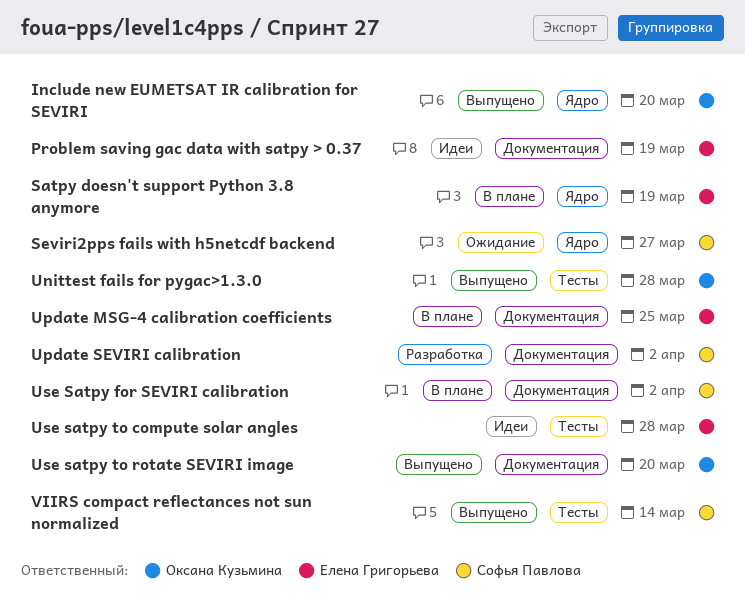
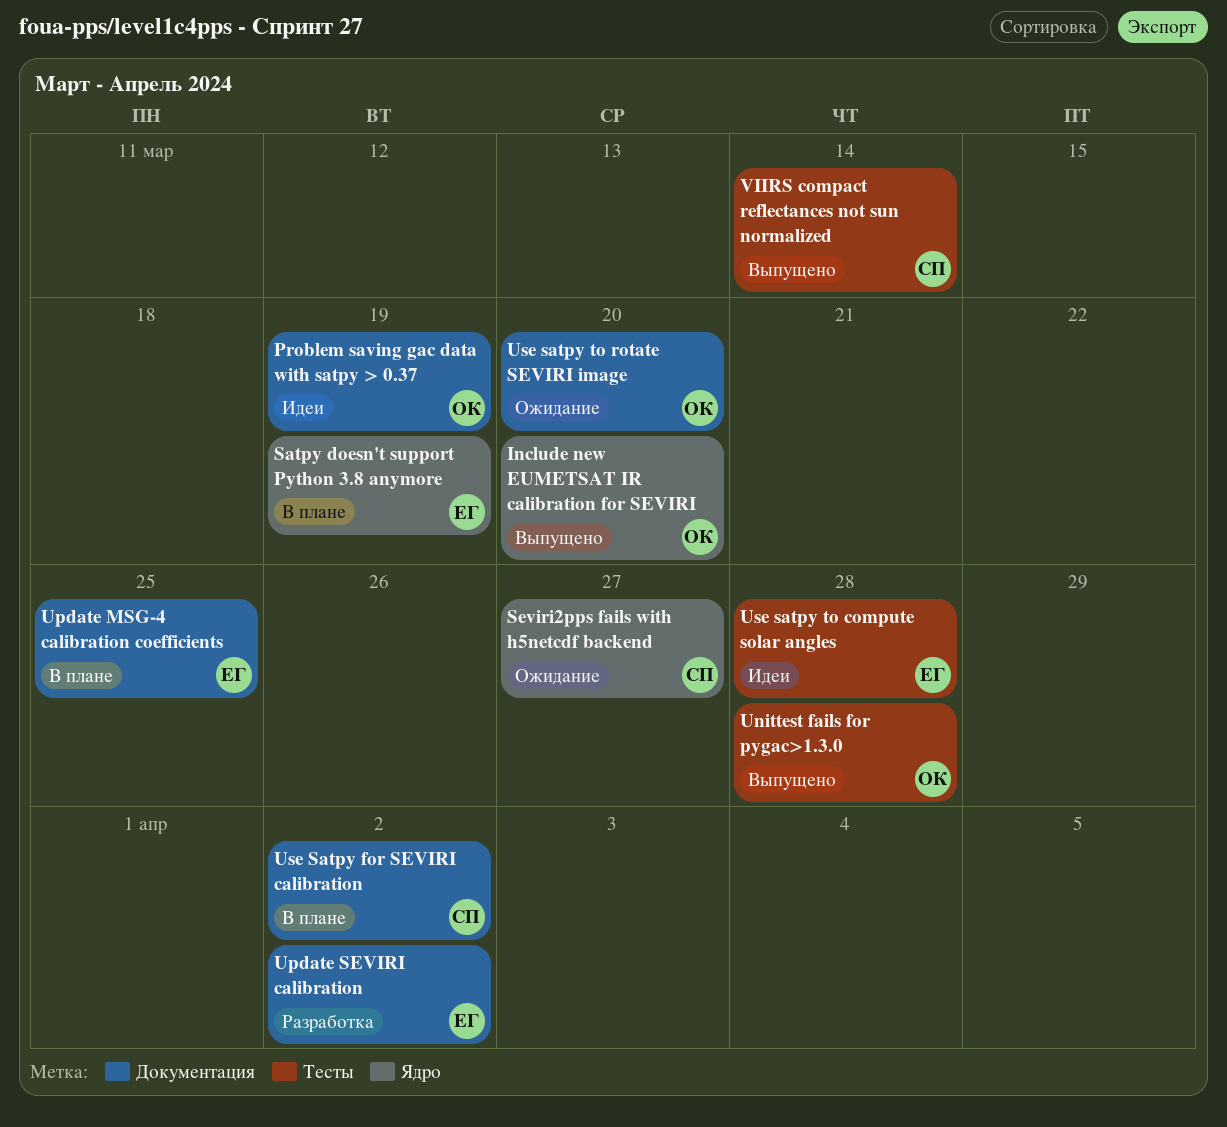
Problem saving gac data with satpy > 0.37, owner: Елена Григорьева -> Оксана Кузьмина
Update SEVIRI calibration, owner: Софья Павлова -> Елена Григорьева
Use satpy to rotate SEVIRI image, status: Выпущено -> Ожидание

